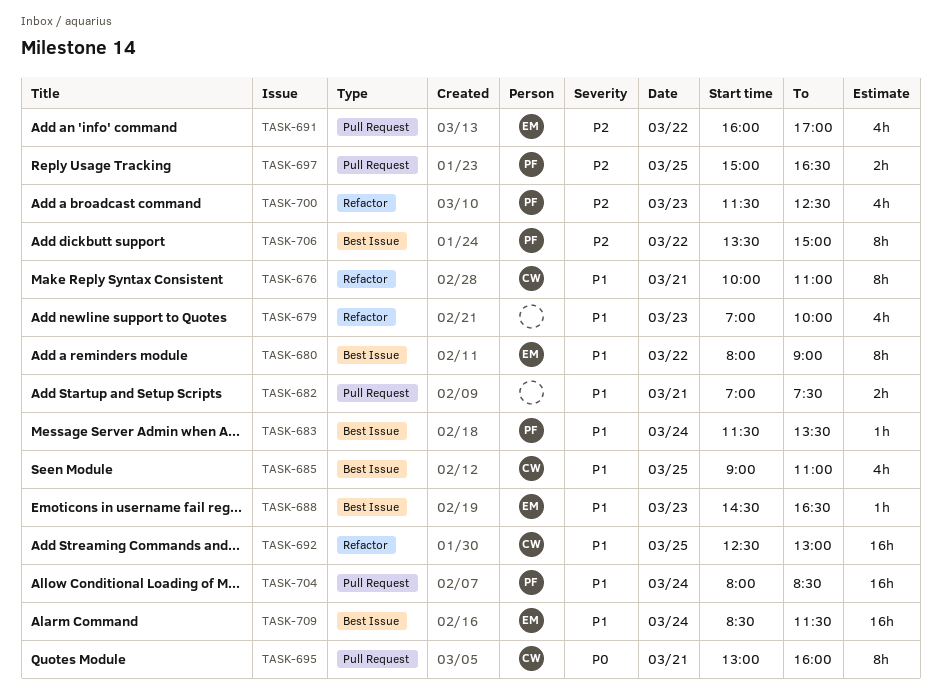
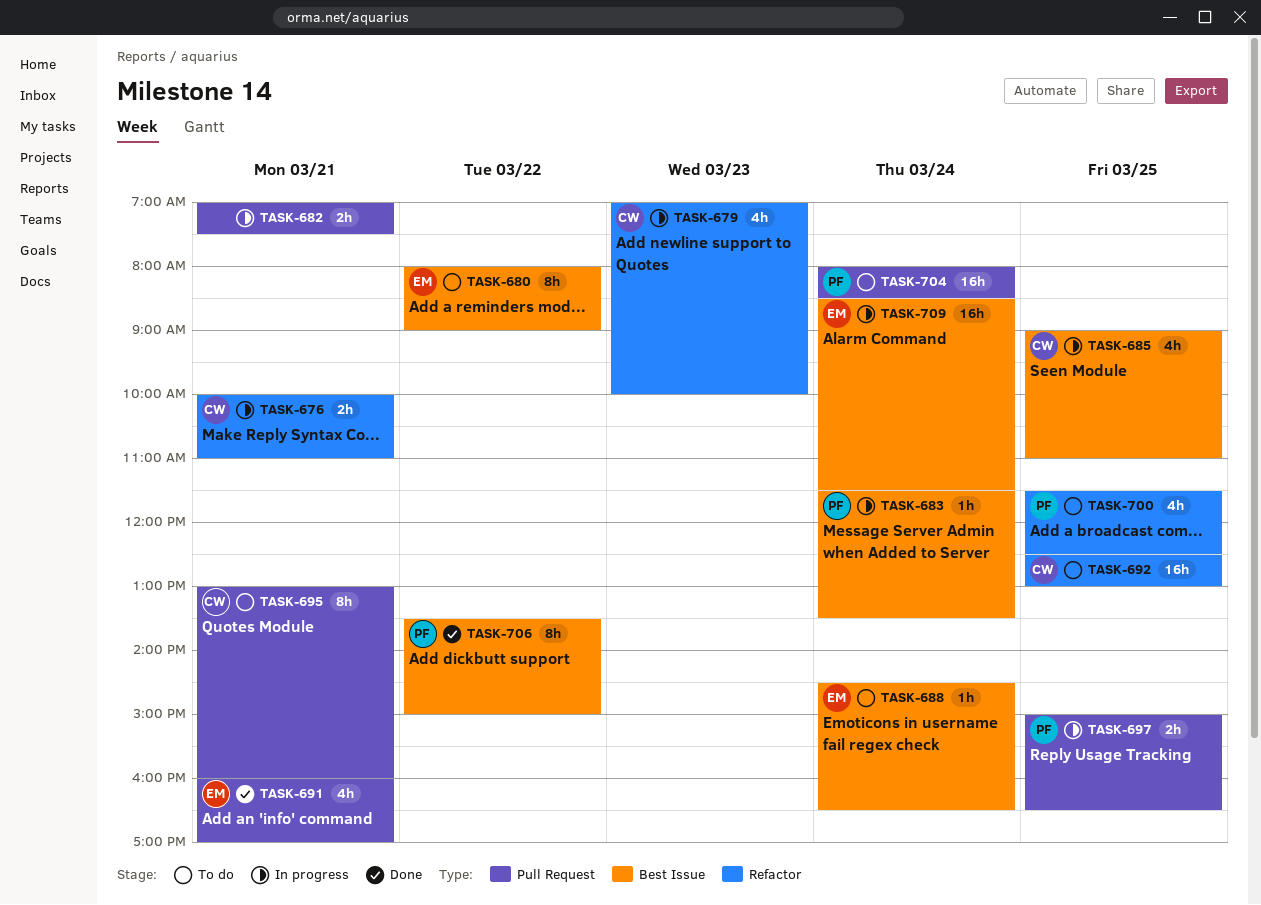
TASK-676, estimate: 8h -> 2h
TASK-679, owner: none -> CW
TASK-688, day: Mar 23 -> Mar 24
TASK-691, day: Mar 22 -> Mar 21
TASK-700, day: Mar 23 -> Mar 25

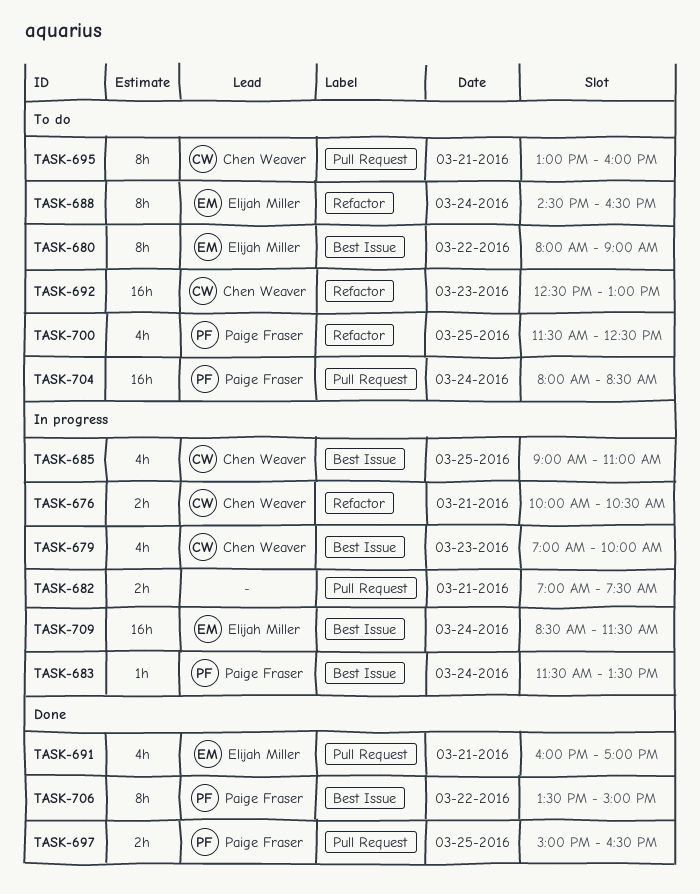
TASK-676, ends: 11:00 -> 10:30
TASK-679, label: Refactor -> Best Issue
TASK-688, label: Best Issue -> Refactor
TASK-688, estimate: 1h -> 8h
TASK-692, day: Mar 25 -> Mar 23
TASK-697, status: In progress -> Done

